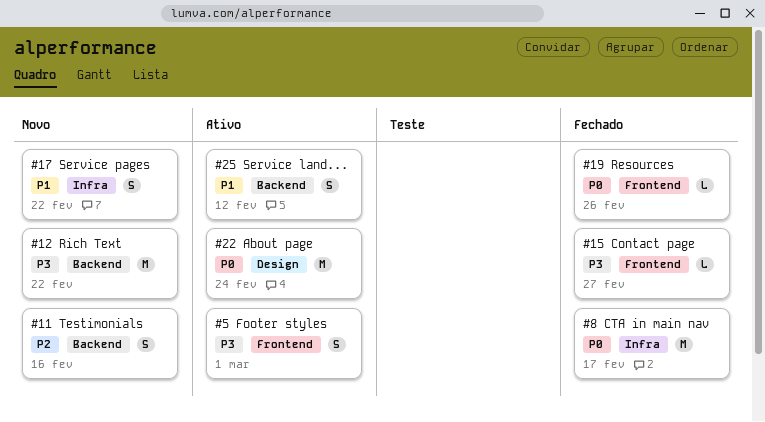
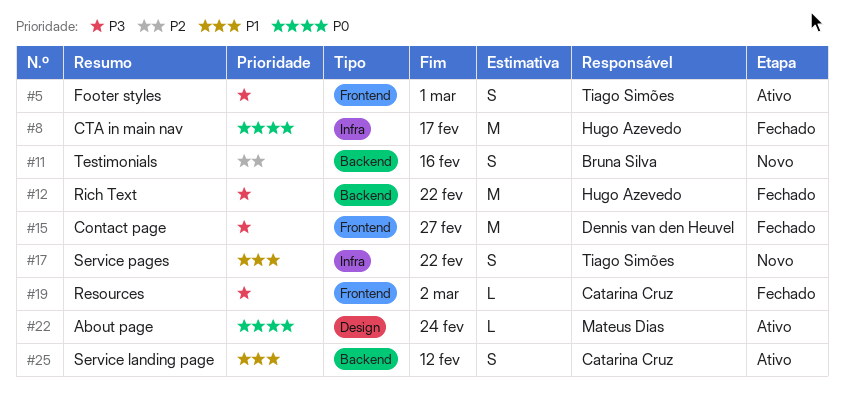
#12, status: Novo -> Fechado
#15, estimate: L -> M
#19, priority: P0 -> P3
#19, due: Feb 26 -> Mar 2
#22, estimate: M -> L

